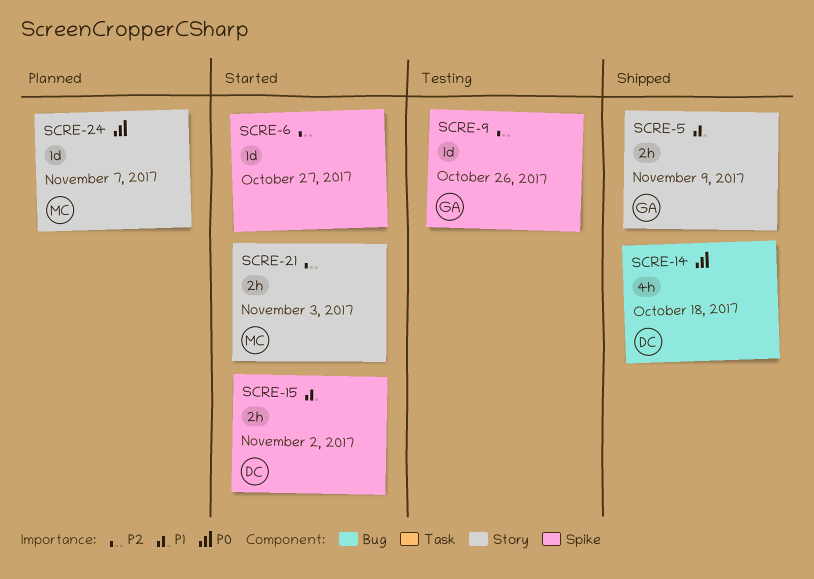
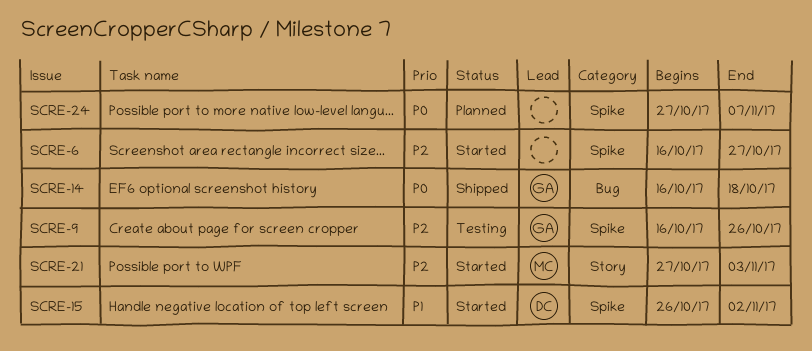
SCRE-5: present -> none
SCRE-14, owner: DC -> GA
SCRE-24, owner: MC -> none
SCRE-24, label: Story -> Spike

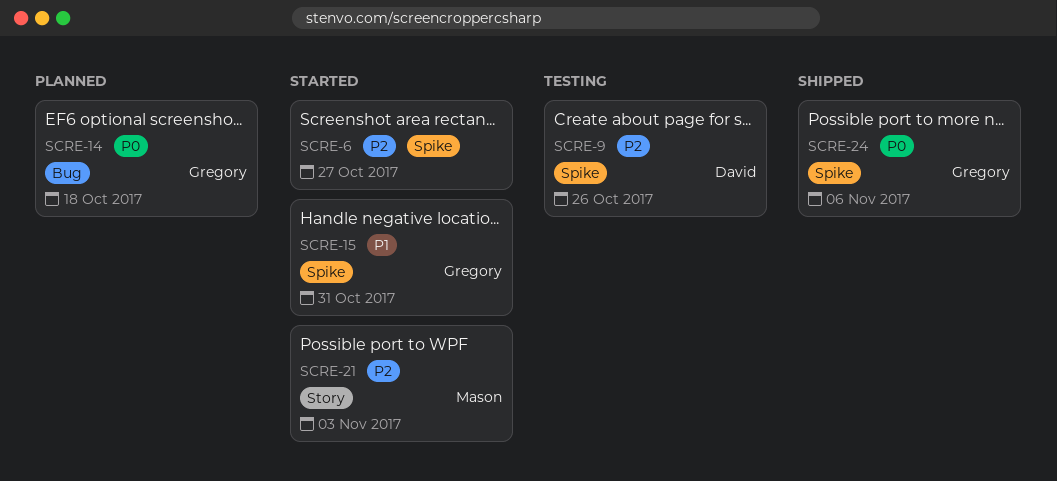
SCRE-9, owner: Gregory -> David
SCRE-14, status: Shipped -> Planned
SCRE-15, owner: David -> Gregory
SCRE-15, due: Nov 2 -> Oct 31
SCRE-24, status: Planned -> Shipped
SCRE-24, owner: none -> Gregory
SCRE-24, due: Nov 7 -> Nov 6

